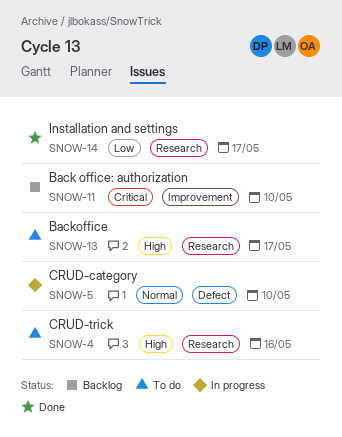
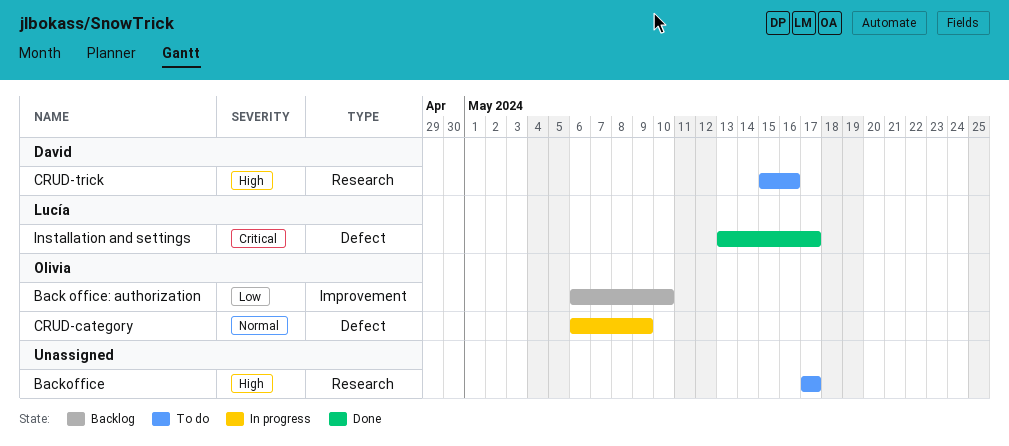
Back office: authorization, priority: Critical -> Low
CRUD-category, due: May 10 -> May 9
Installation and settings, priority: Low -> Critical
Installation and settings, label: Research -> Defect

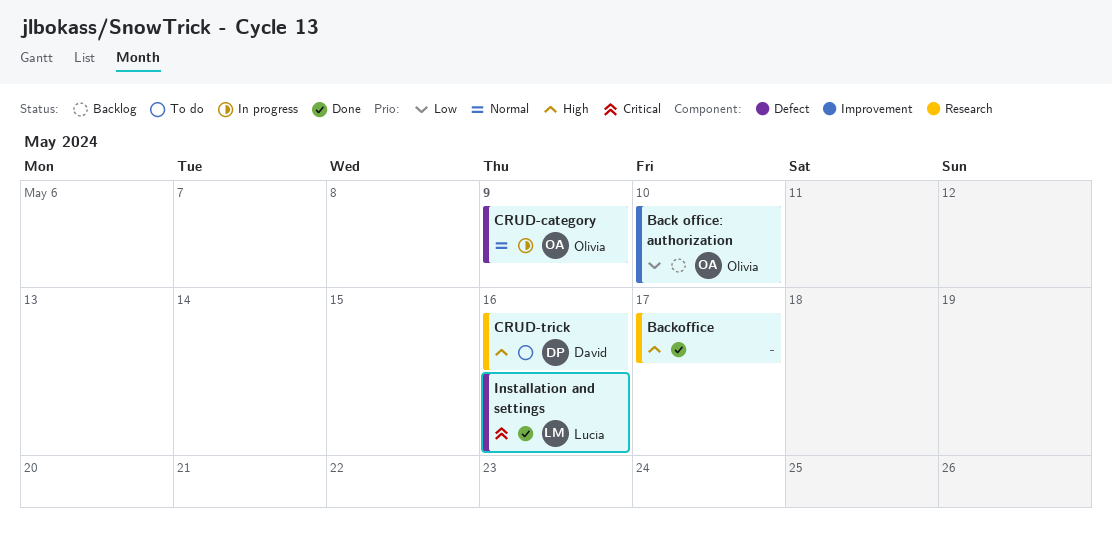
Backoffice, status: To do -> Done
Installation and settings, due: May 17 -> May 16

